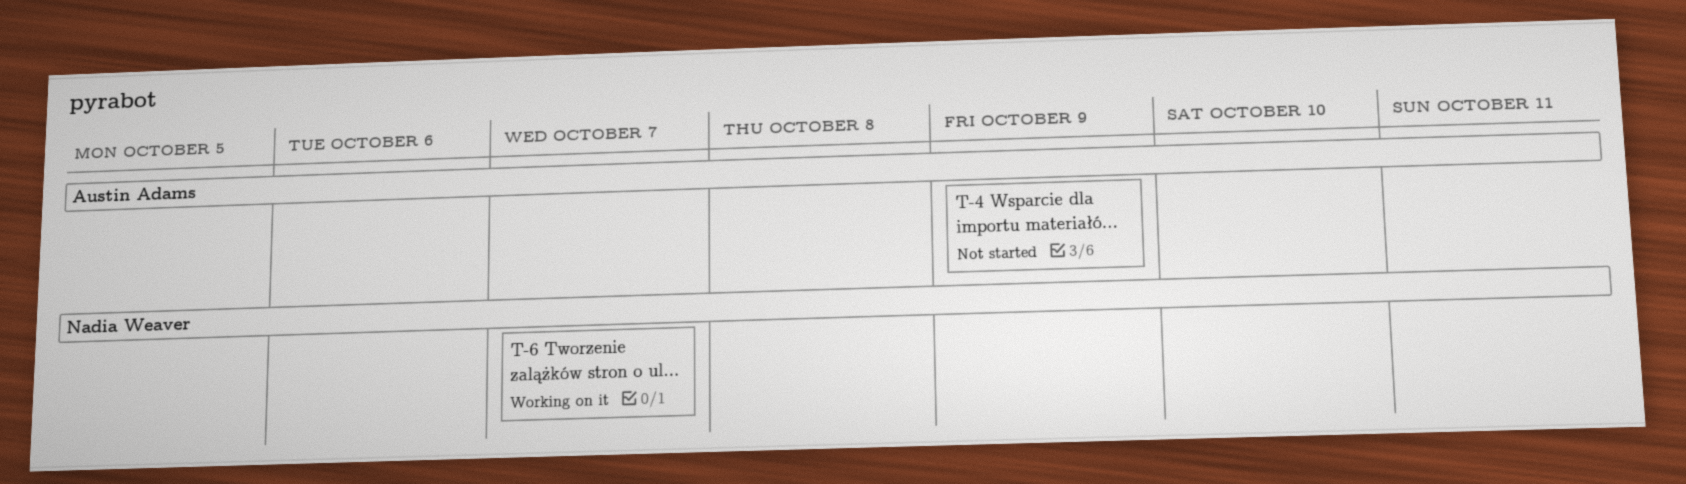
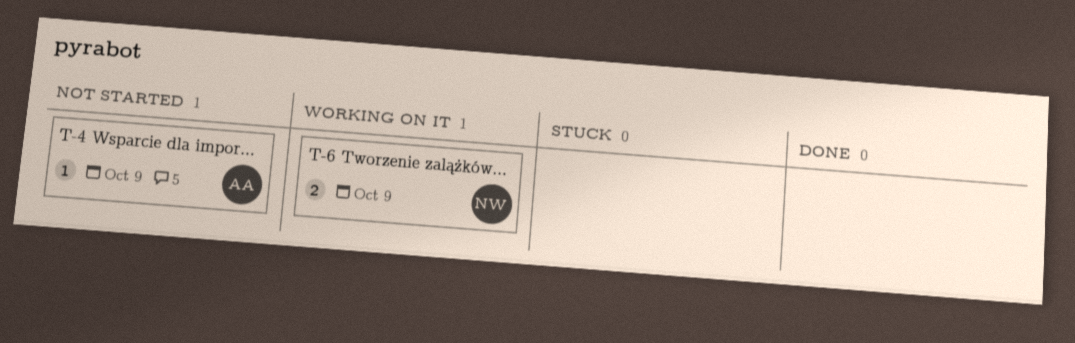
T-6, due: Oct 7 -> Oct 9

